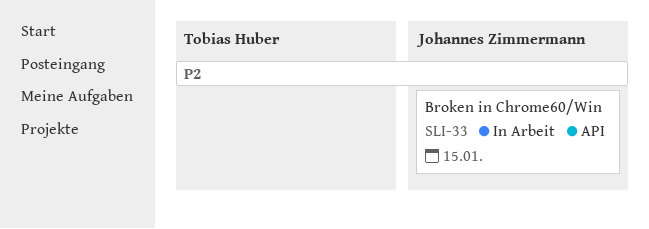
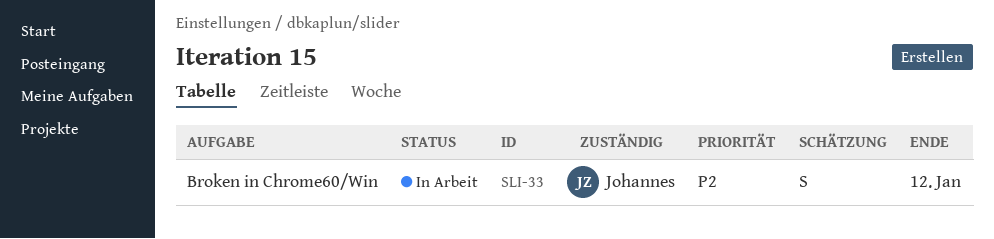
SLI-33, due: Jan 15 -> Jan 12

